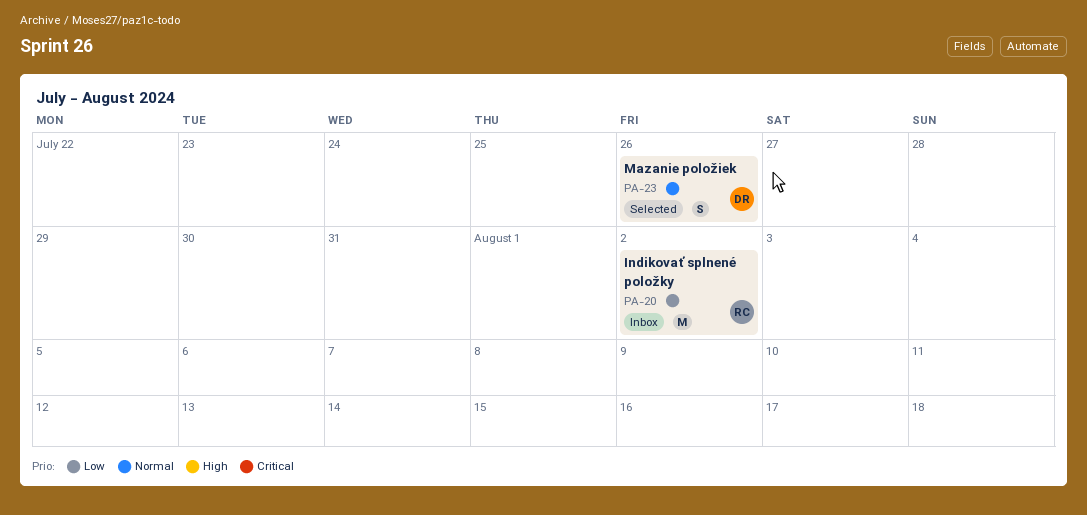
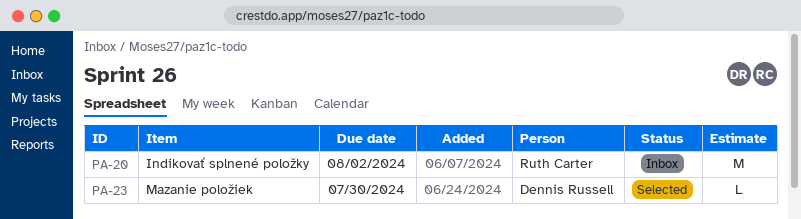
PA-23, estimate: S -> L
PA-23, due: Jul 26 -> Jul 30

